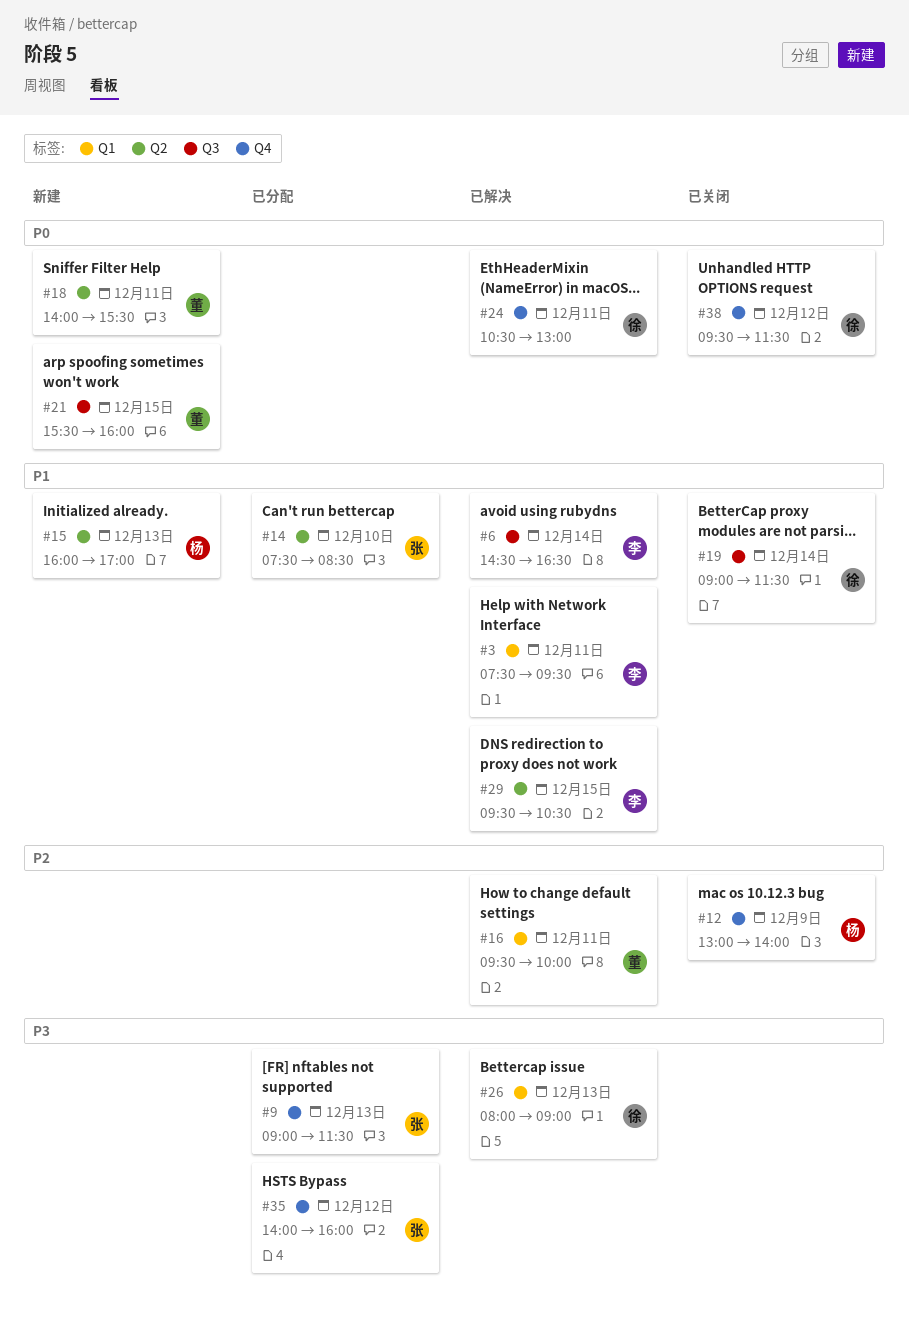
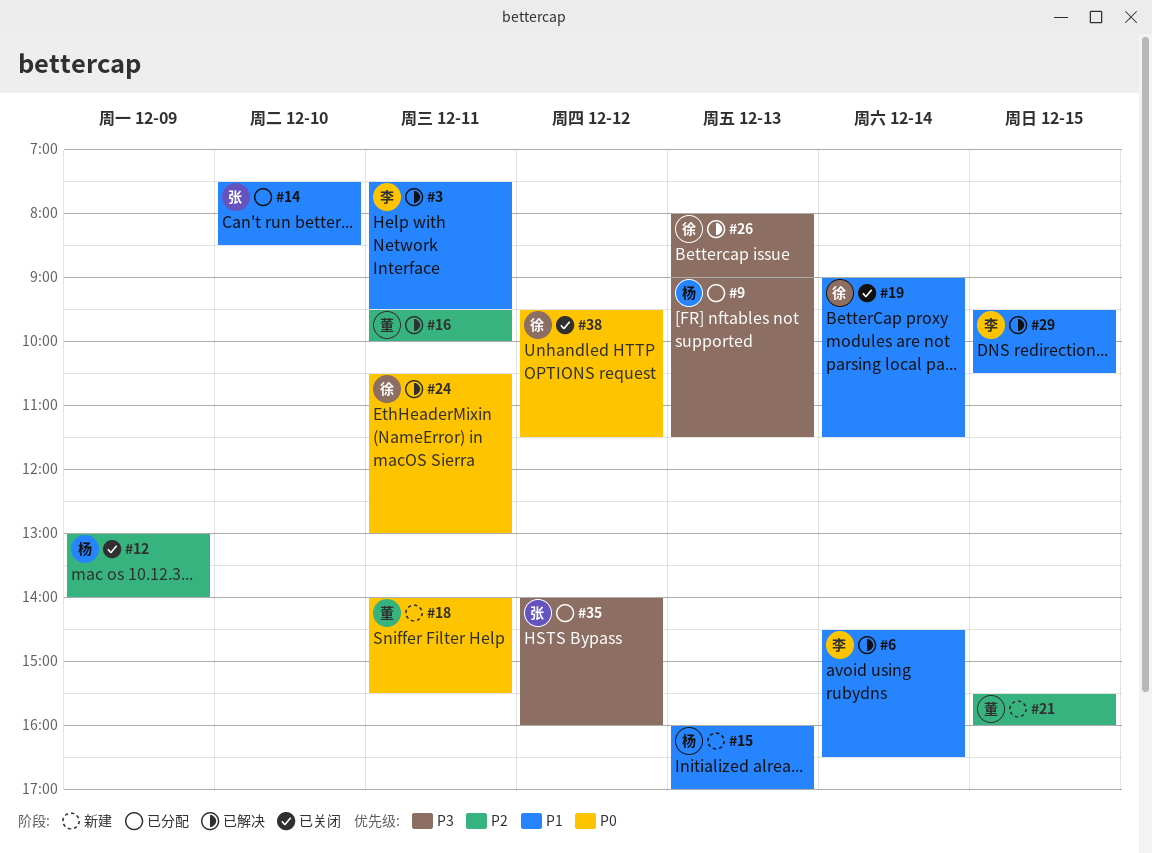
#9, owner: 张 -> 杨
#21, priority: P0 -> P2

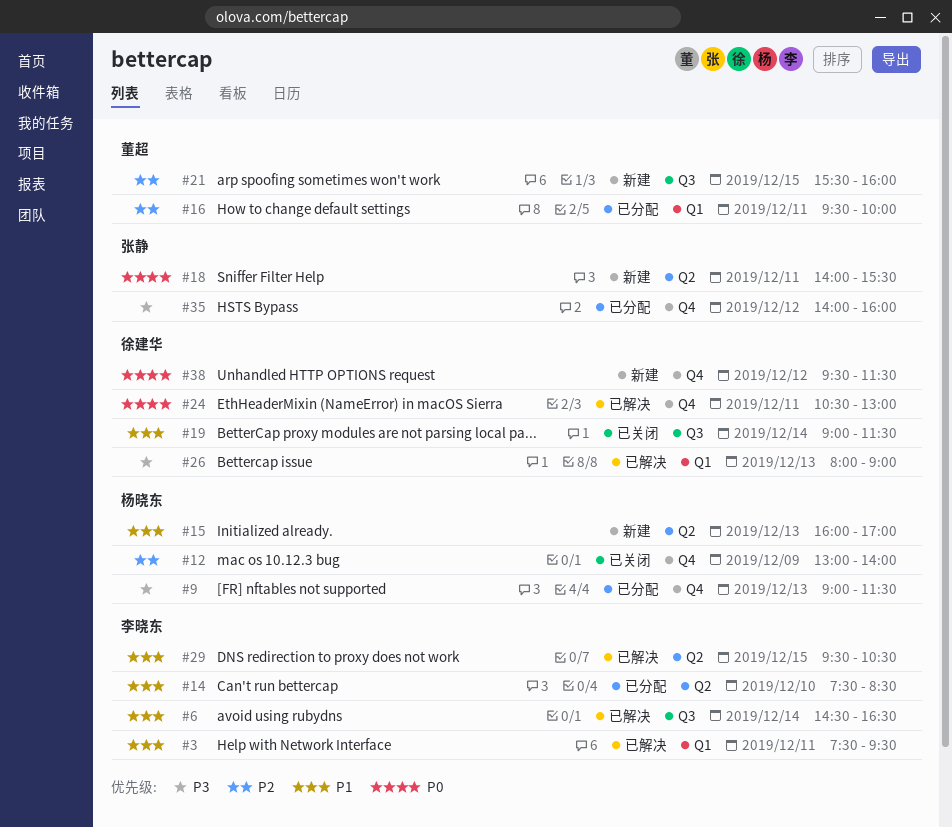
#14, owner: 张静 -> 李晓东
#16, status: 已解决 -> 已分配
#18, owner: 董超 -> 张静
#38, status: 已关闭 -> 新建

